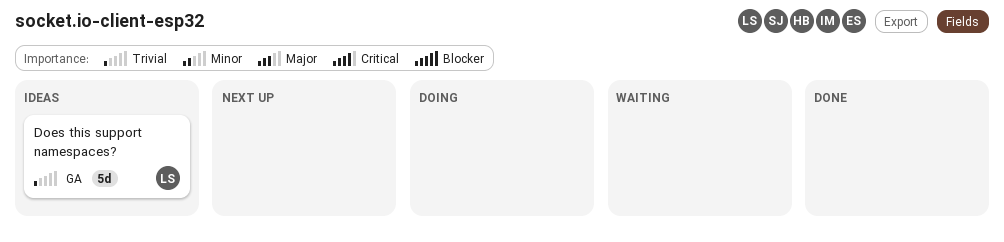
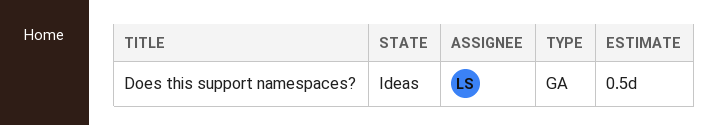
Does this support namespaces?, estimate: 5d -> 0.5d

